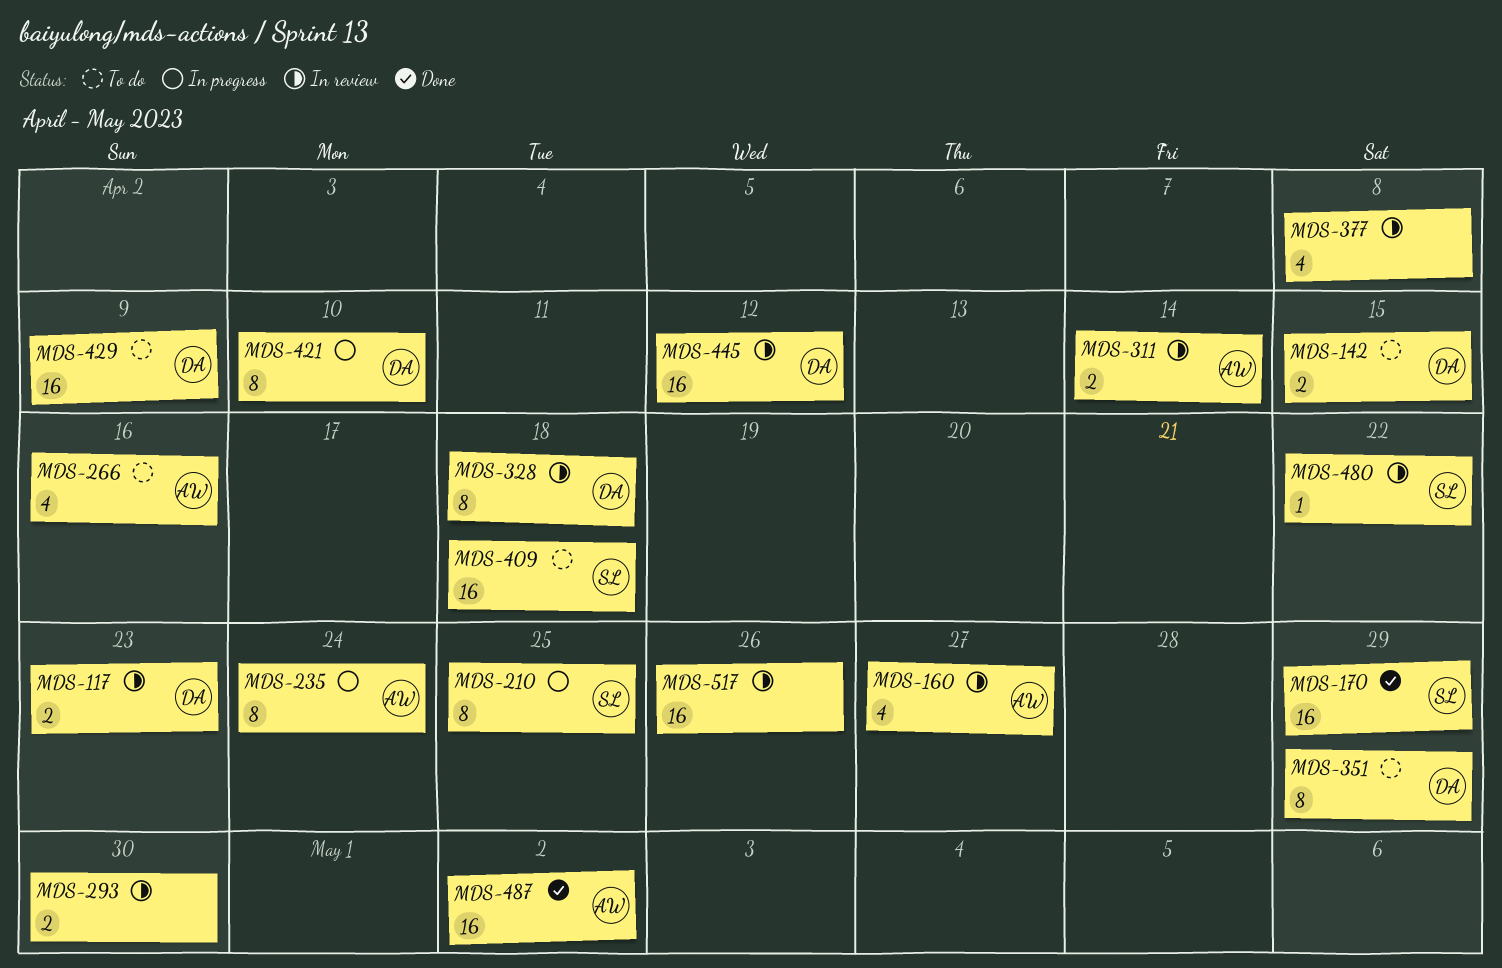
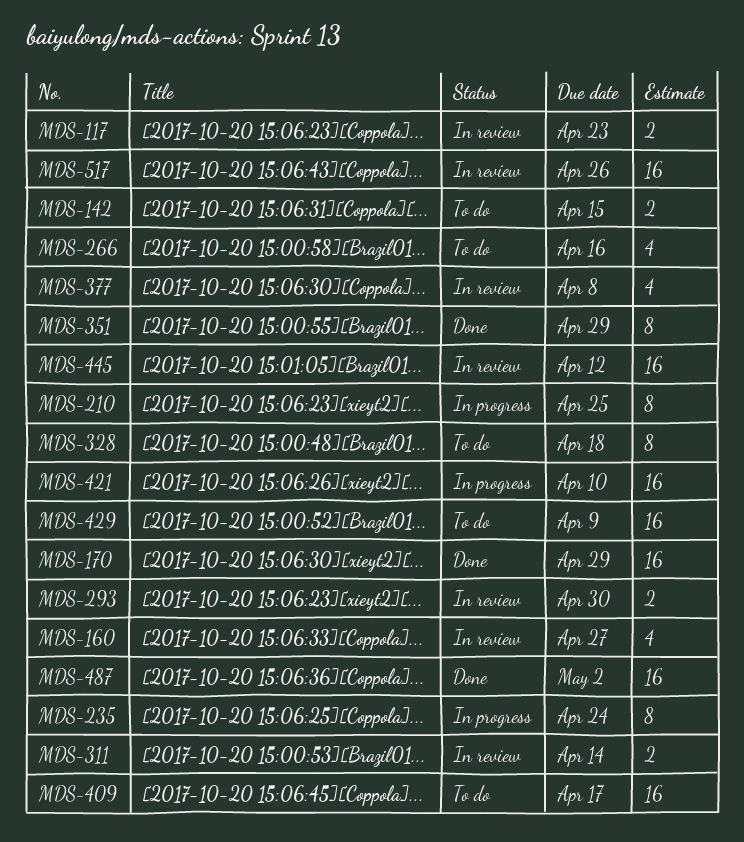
MDS-328, status: In review -> To do
MDS-351, status: To do -> Done
MDS-409, due: Apr 18 -> Apr 17
MDS-421, estimate: 8 -> 16
MDS-480: present -> none

